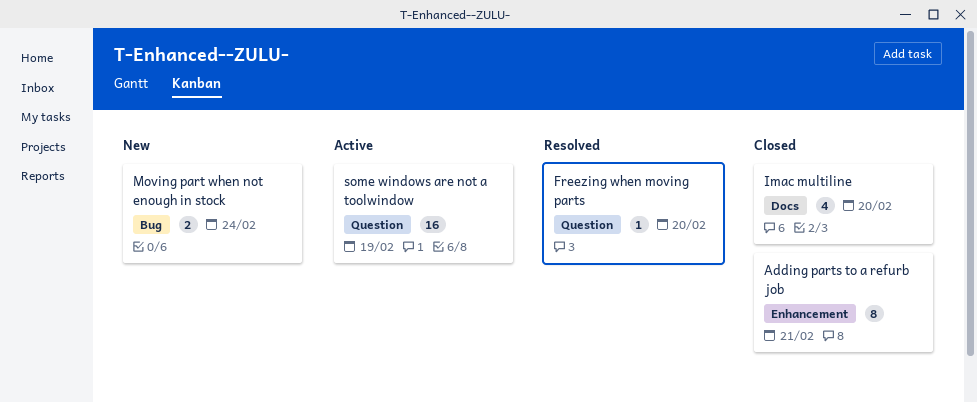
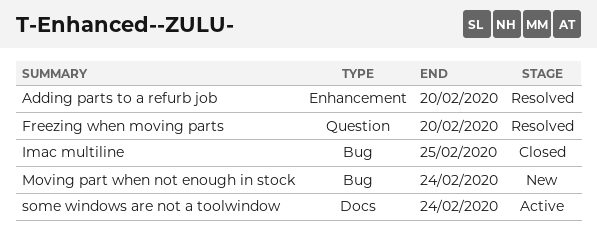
Adding parts to a refurb job, status: Closed -> Resolved
Adding parts to a refurb job, due: Feb 21 -> Feb 20
Imac multiline, label: Docs -> Bug
Imac multiline, due: Feb 20 -> Feb 25
some windows are not a toolwindow, label: Question -> Docs
some windows are not a toolwindow, due: Feb 19 -> Feb 24

